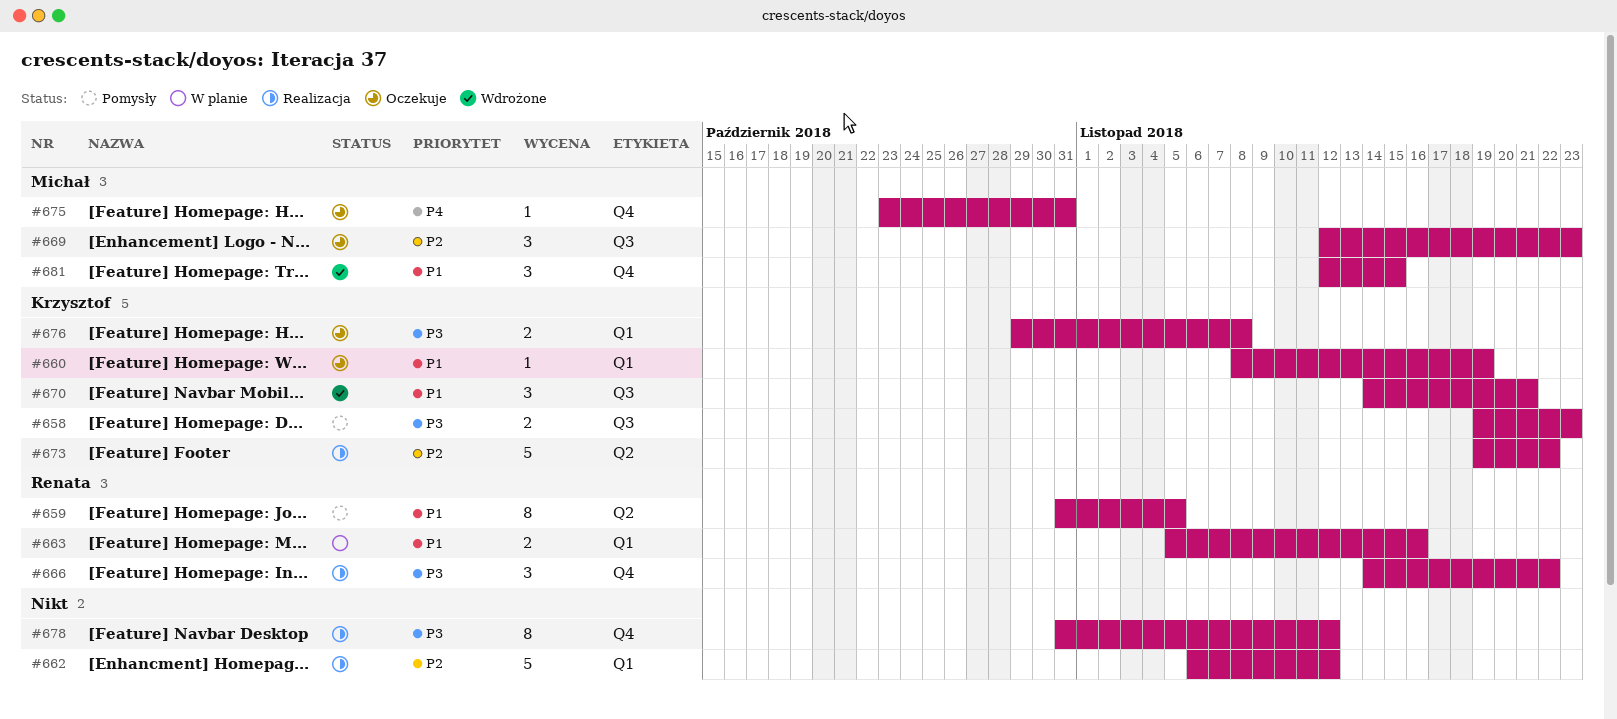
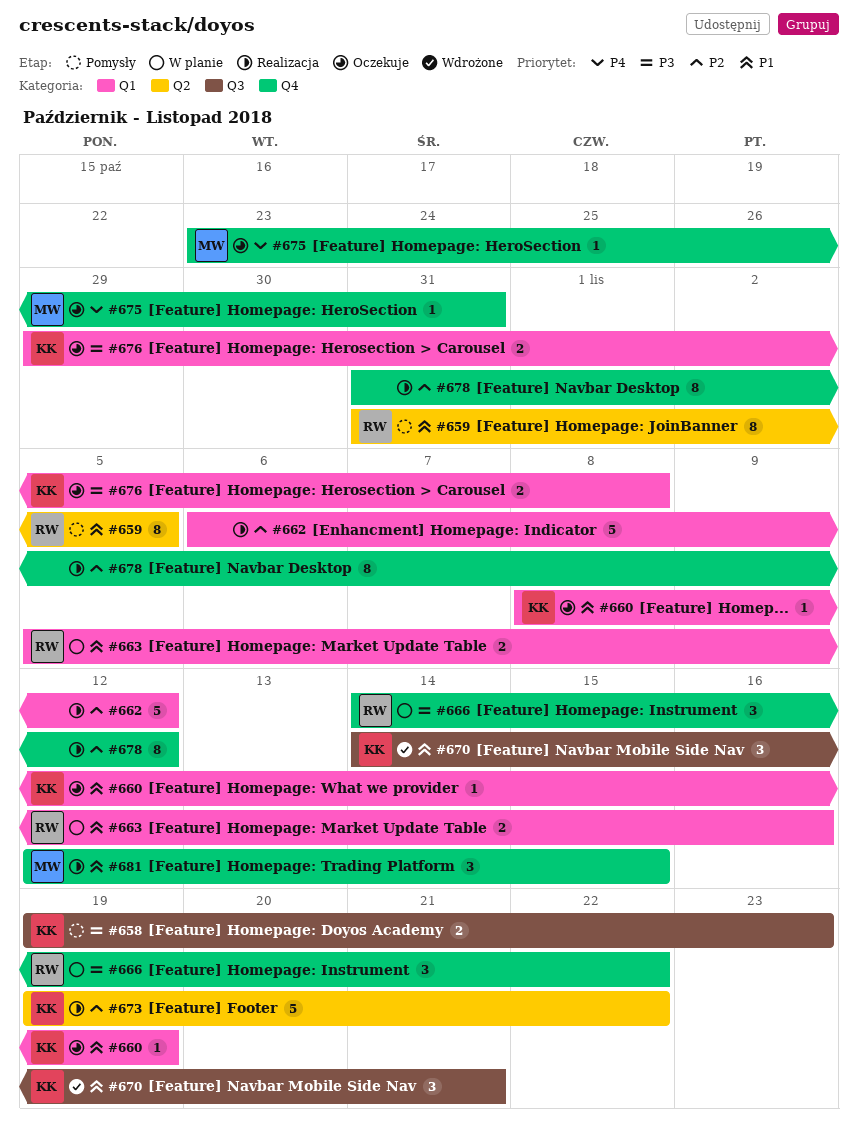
#666, status: Realizacja -> W planie
#669: present -> none
#678, priority: P3 -> P2
#681, status: Wdrożone -> Realizacja

